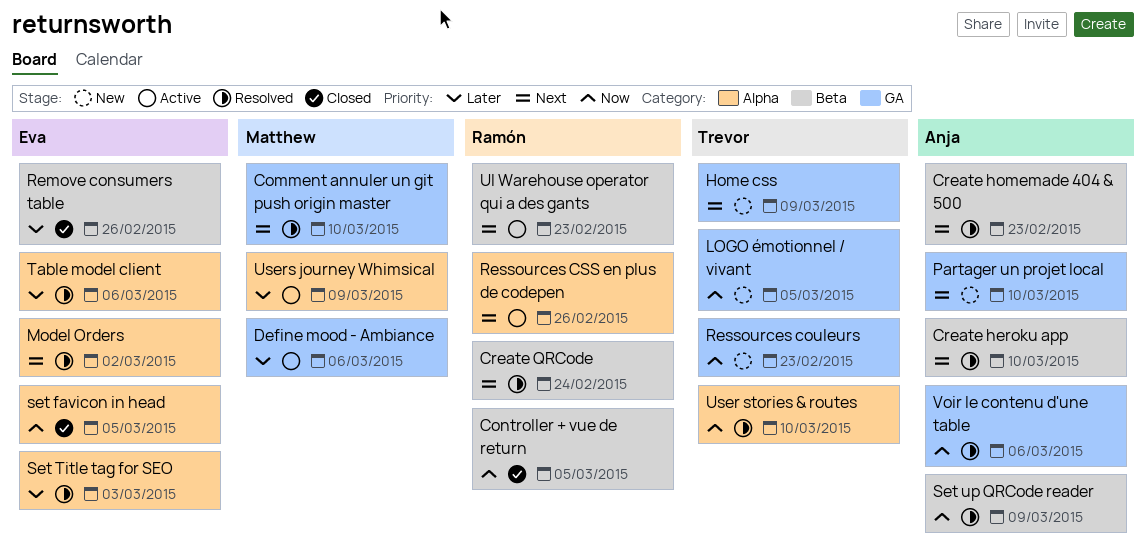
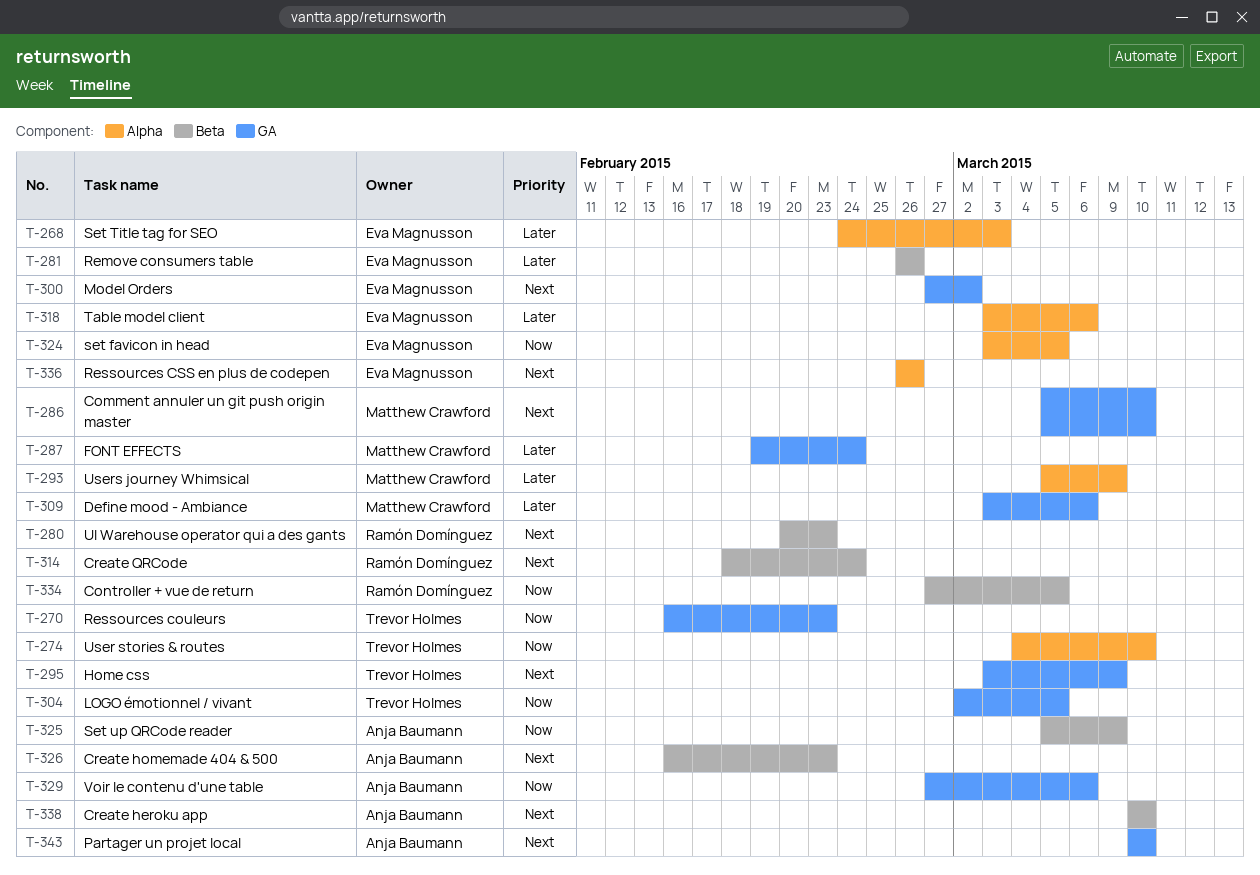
FONT EFFECTS: none -> present
Model Orders, label: Alpha -> GA
Ressources CSS en plus de codepen, owner: Ramón Domínguez -> Eva Magnusson

